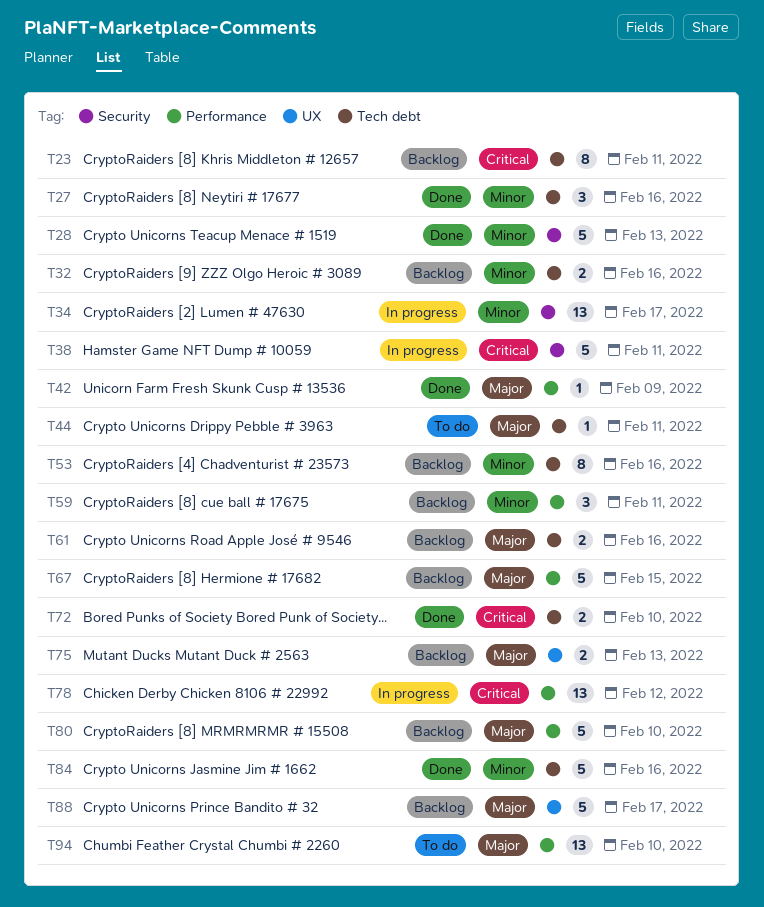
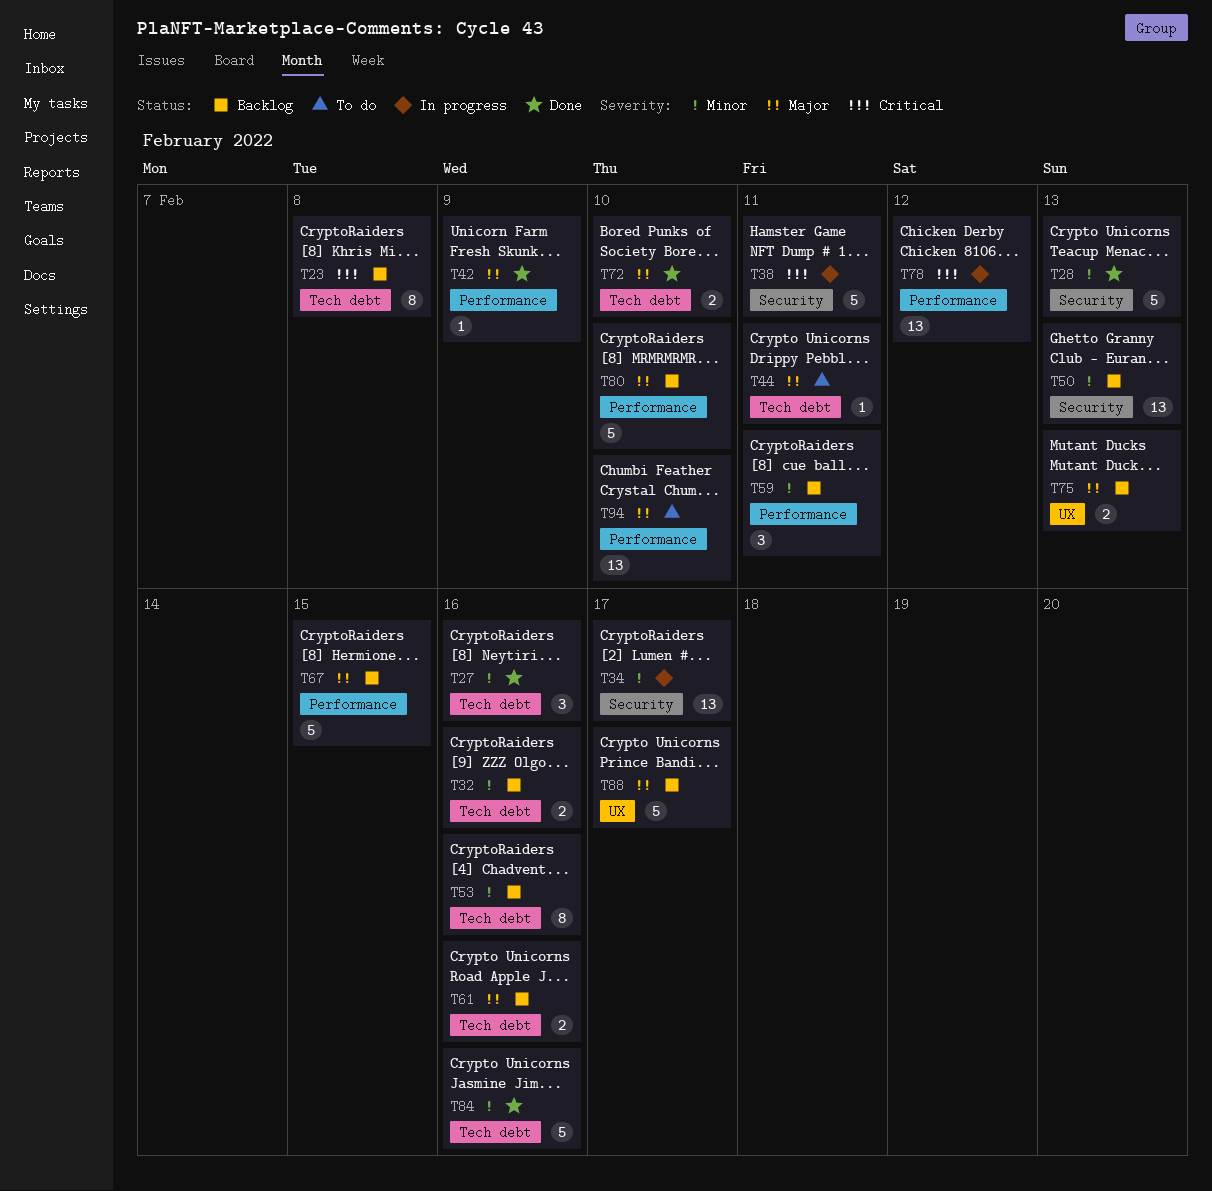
T23, due: Feb 11 -> Feb 8
T50: none -> present
T72, priority: Critical -> Major

